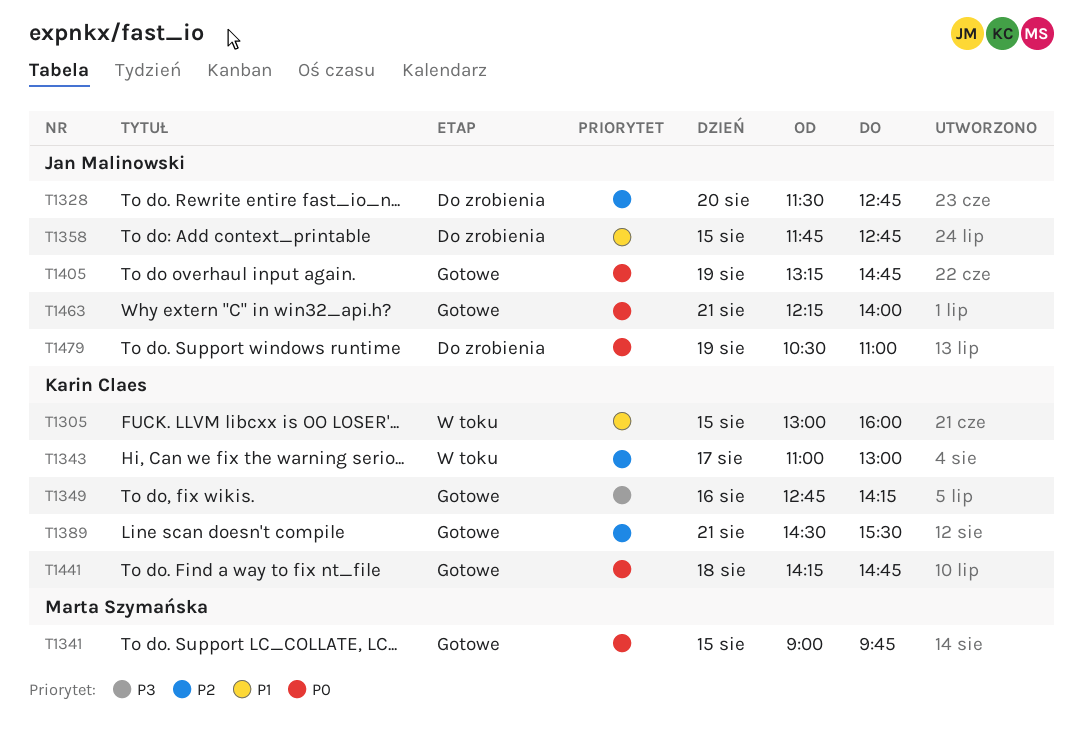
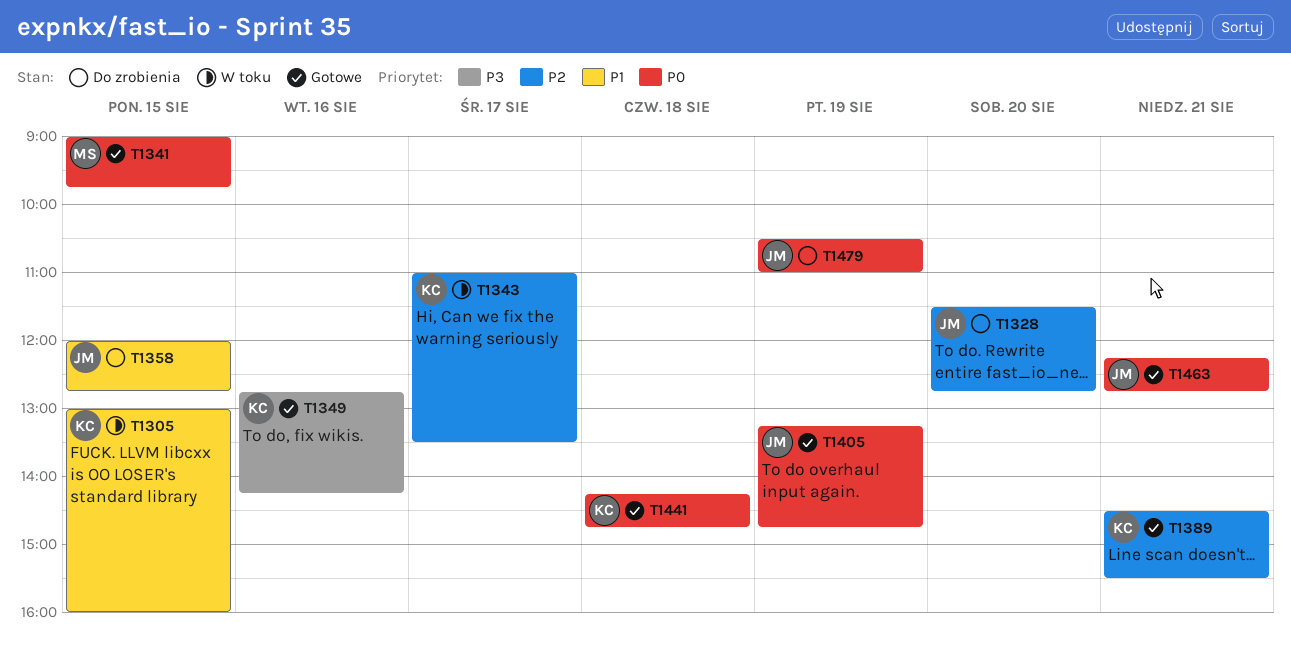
T1343, ends: 13:00 -> 13:30
T1358, begins: 11:45 -> 12:00
T1463, ends: 14:00 -> 12:45

